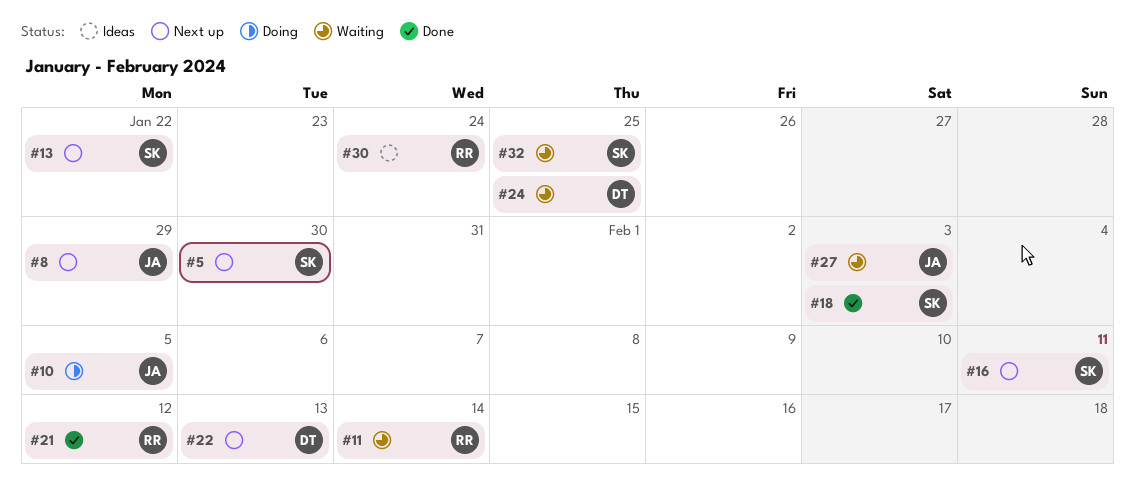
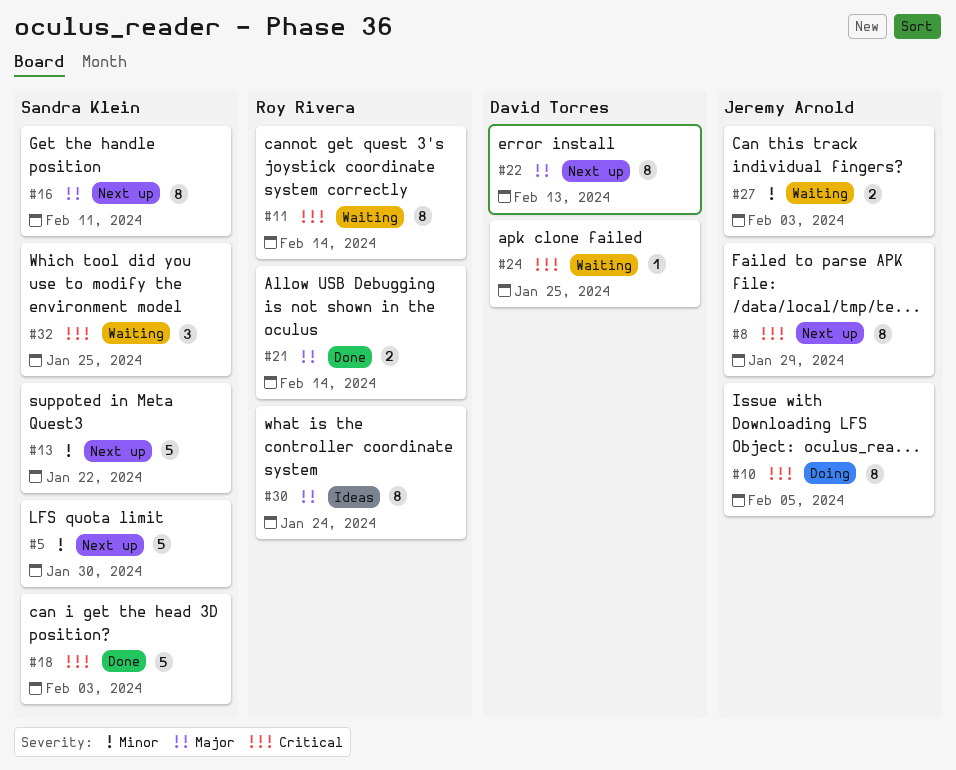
#21, due: Feb 12 -> Feb 14

